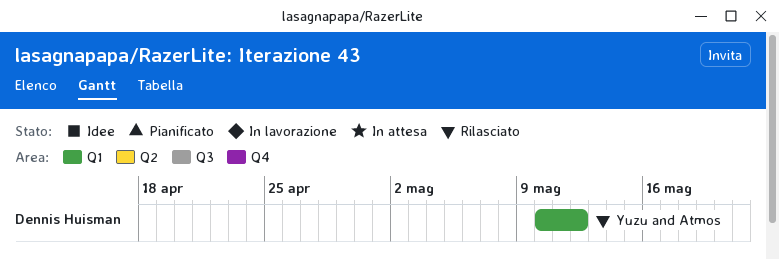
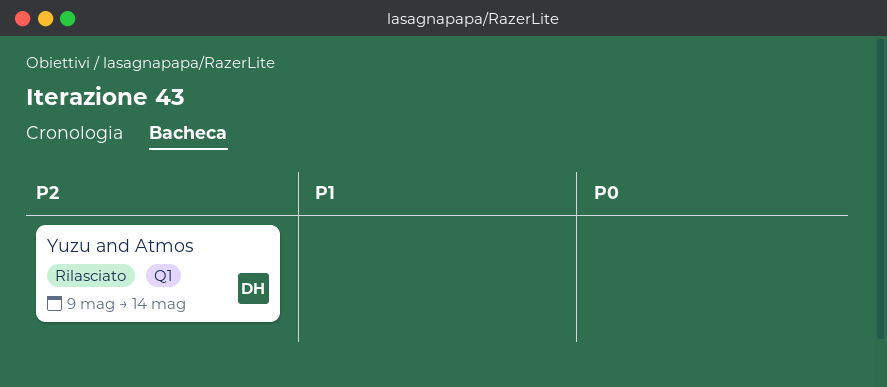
Yuzu and Atmos, start: May 10 -> May 9
Yuzu and Atmos, due: May 12 -> May 14

